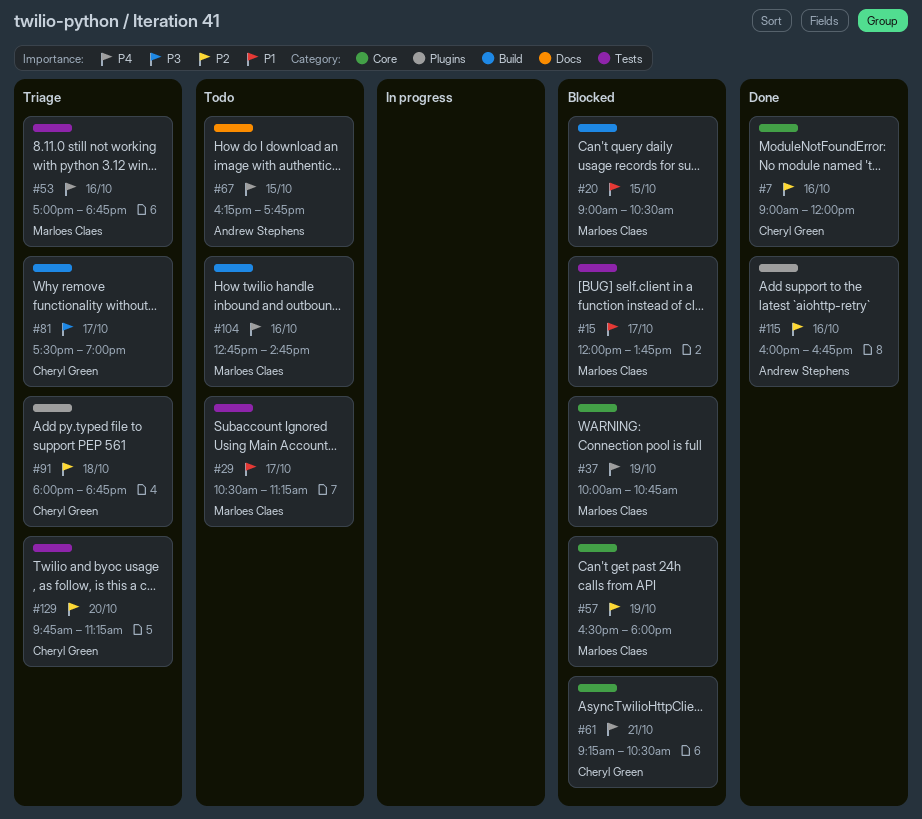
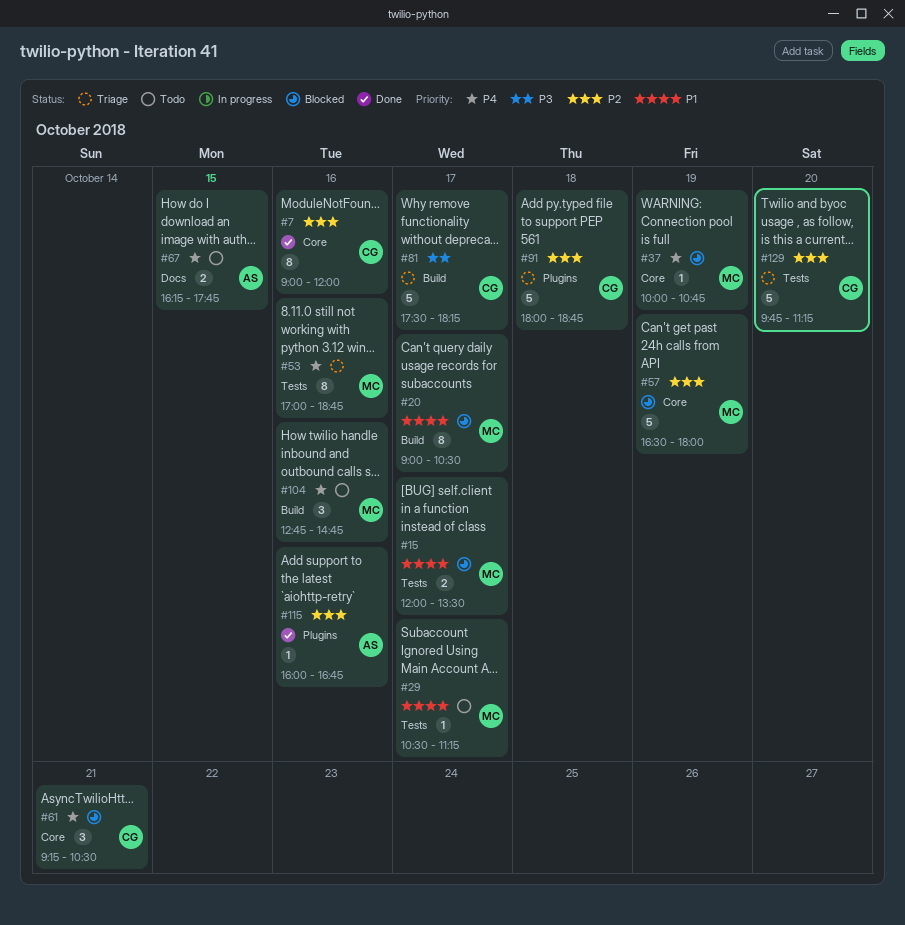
#15, ends: 13:45 -> 13:30
#20, day: Oct 15 -> Oct 17
#81, ends: 19:00 -> 18:15

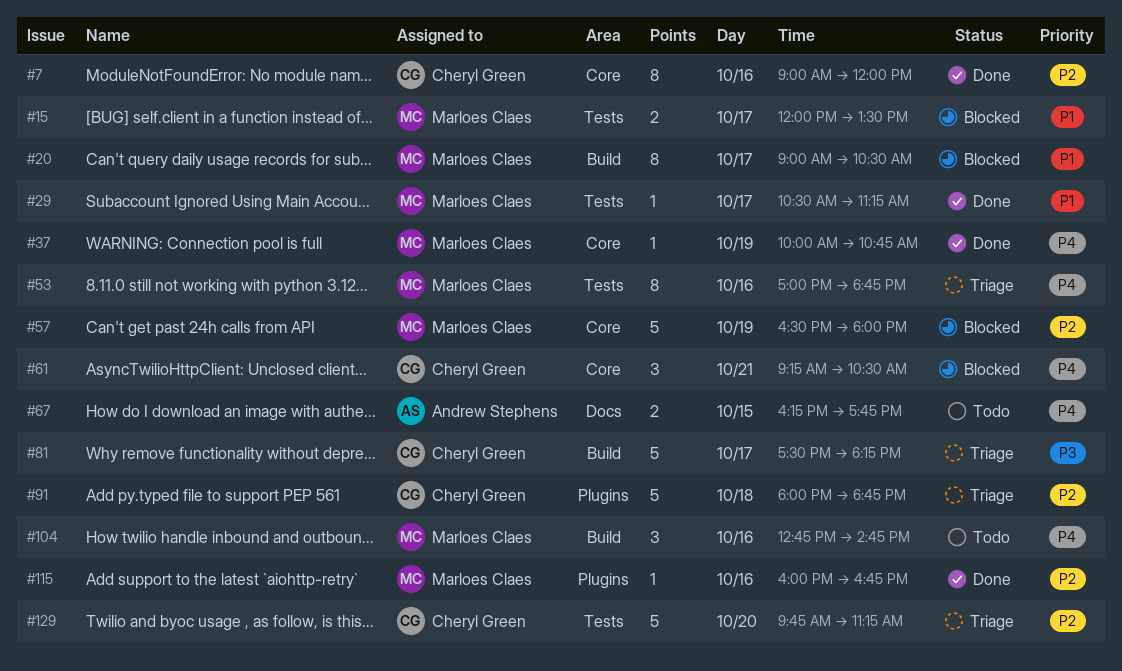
#29, status: Todo -> Done
#37, status: Blocked -> Done
#115, owner: Andrew Stephens -> Marloes Claes

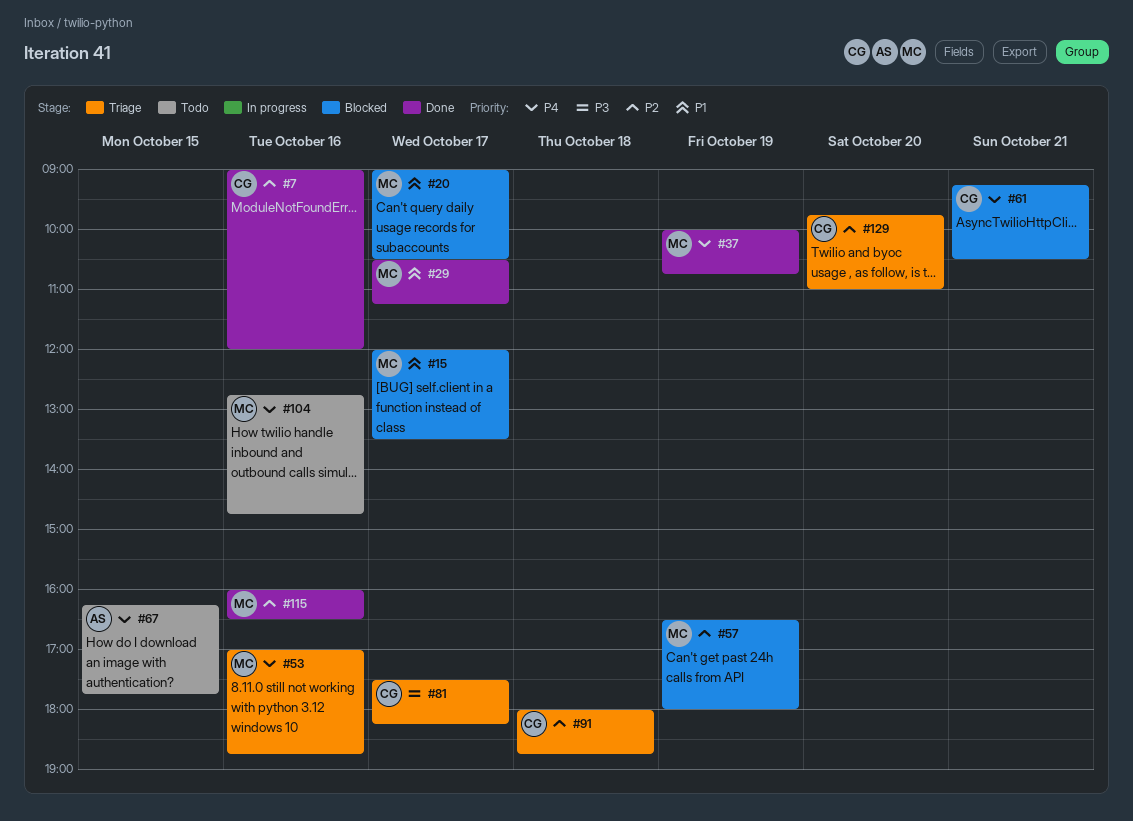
#115, ends: 16:45 -> 16:30
#129, ends: 11:15 -> 11:00

